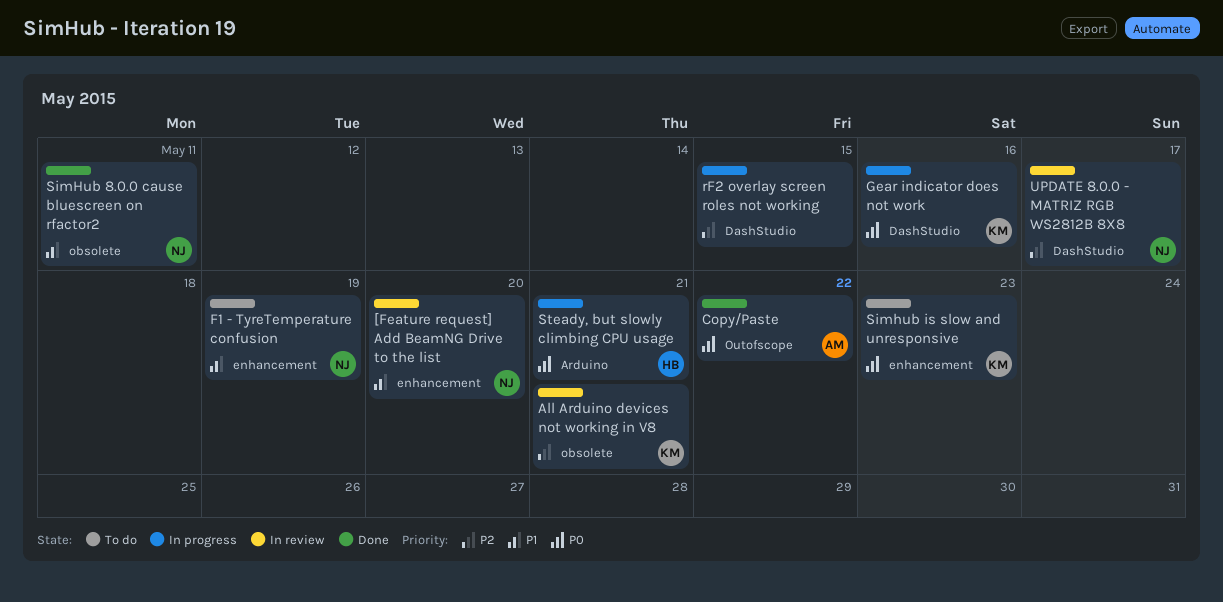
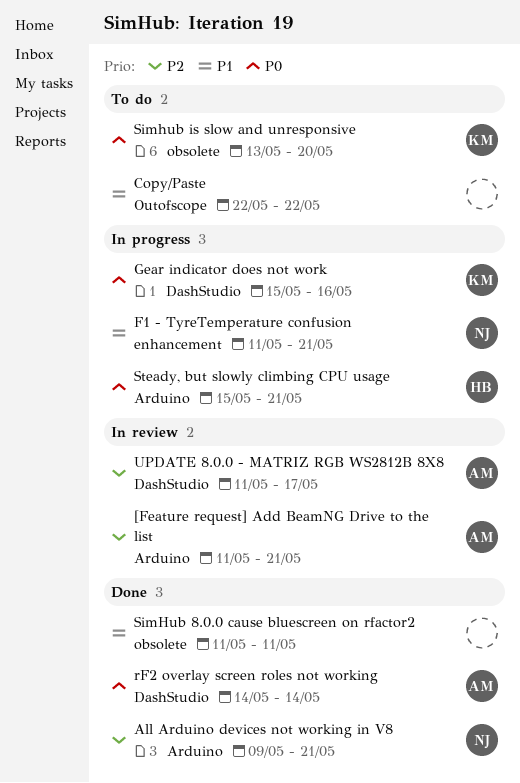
[Feature request] Add BeamNG Drive to the list, owner: NJ -> AM
[Feature request] Add BeamNG Drive to the list, priority: P1 -> P2
[Feature request] Add BeamNG Drive to the list, label: enhancement -> Arduino
[Feature request] Add BeamNG Drive to the list, due: May 20 -> May 21
All Arduino devices not working in V8, status: In review -> Done
All Arduino devices not working in V8, owner: KM -> NJ
All Arduino devices not working in V8, label: obsolete -> Arduino
Copy/Paste, status: Done -> To do
Copy/Paste, owner: AM -> none
Copy/Paste, priority: P0 -> P1
F1 - TyreTemperature confusion, status: To do -> In progress
F1 - TyreTemperature confusion, due: May 19 -> May 21
rF2 overlay screen roles not working, status: In progress -> Done
rF2 overlay screen roles not working, owner: none -> AM
rF2 overlay screen roles not working, priority: P2 -> P0
rF2 overlay screen roles not working, due: May 15 -> May 14
SimHub 8.0.0 cause bluescreen on rfactor2, owner: NJ -> none
Simhub is slow and unresponsive, label: enhancement -> obsolete
Simhub is slow and unresponsive, due: May 23 -> May 20
UPDATE 8.0.0 - MATRIZ RGB WS2812B 8X8, owner: NJ -> AM

